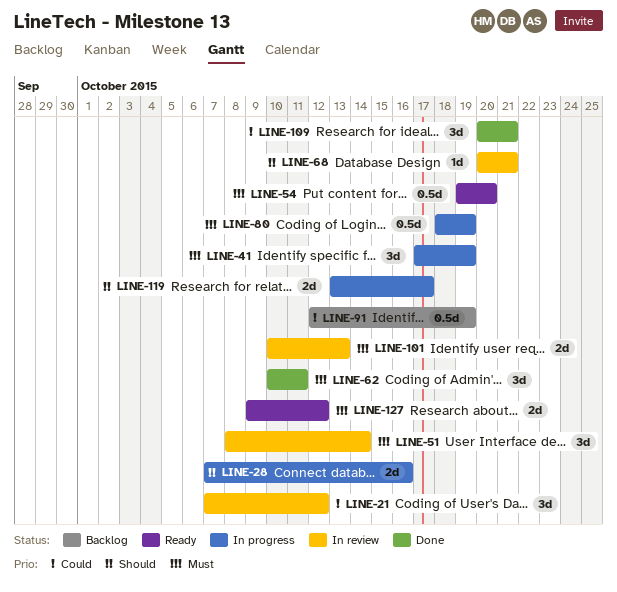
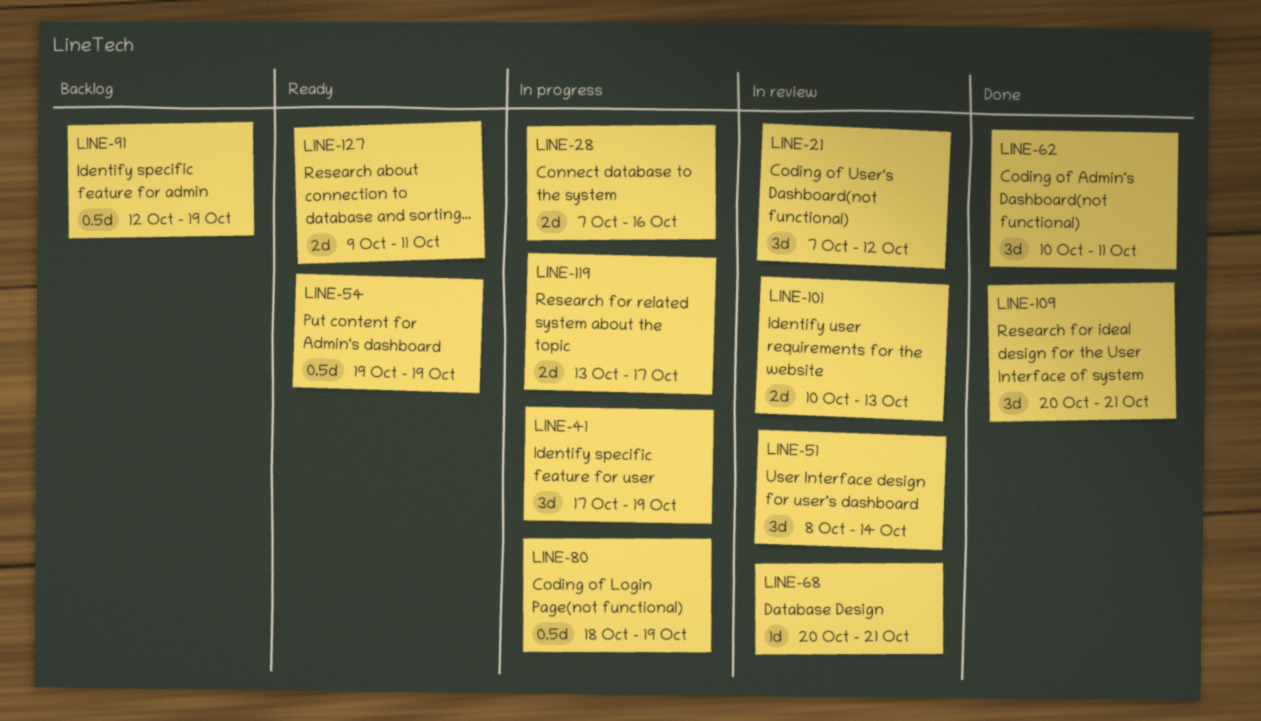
LINE-54, due: Oct 20 -> Oct 19
LINE-127, due: Oct 12 -> Oct 11

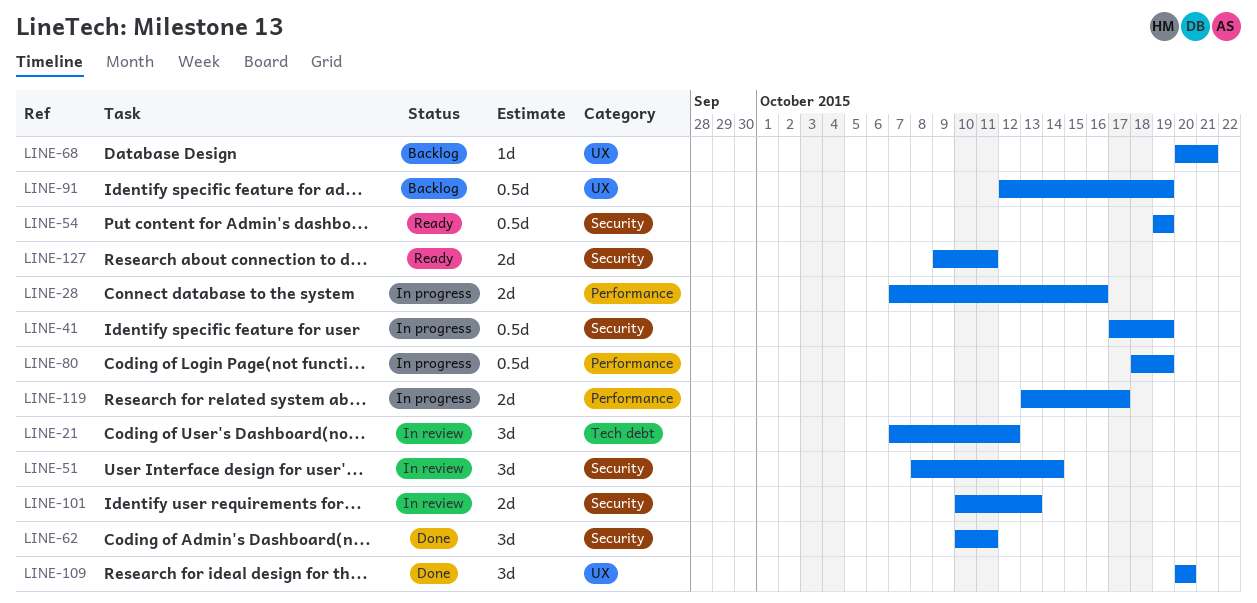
LINE-41, estimate: 3d -> 0.5d
LINE-68, status: In review -> Backlog
LINE-109, due: Oct 21 -> Oct 20

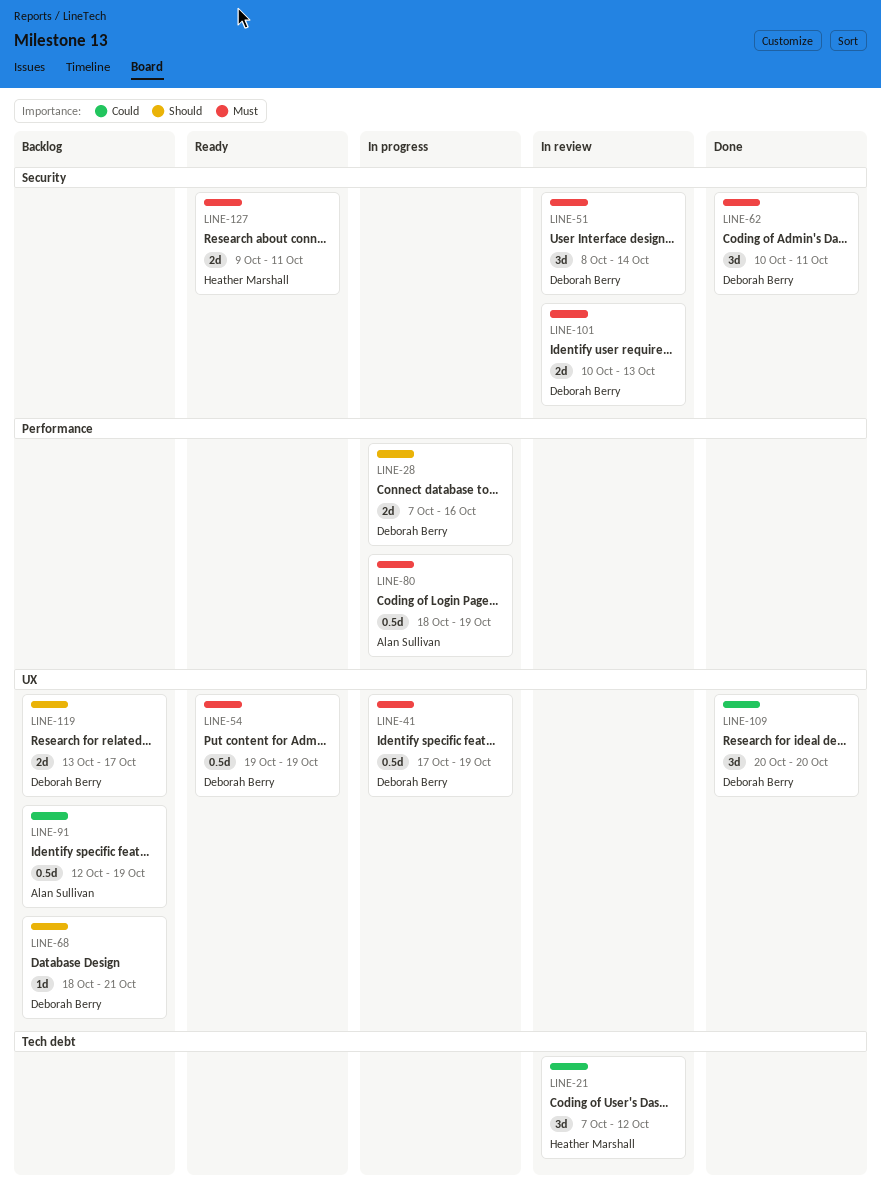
LINE-41, label: Security -> UX
LINE-54, label: Security -> UX
LINE-68, start: Oct 20 -> Oct 18
LINE-119, status: In progress -> Backlog
LINE-119, label: Performance -> UX

